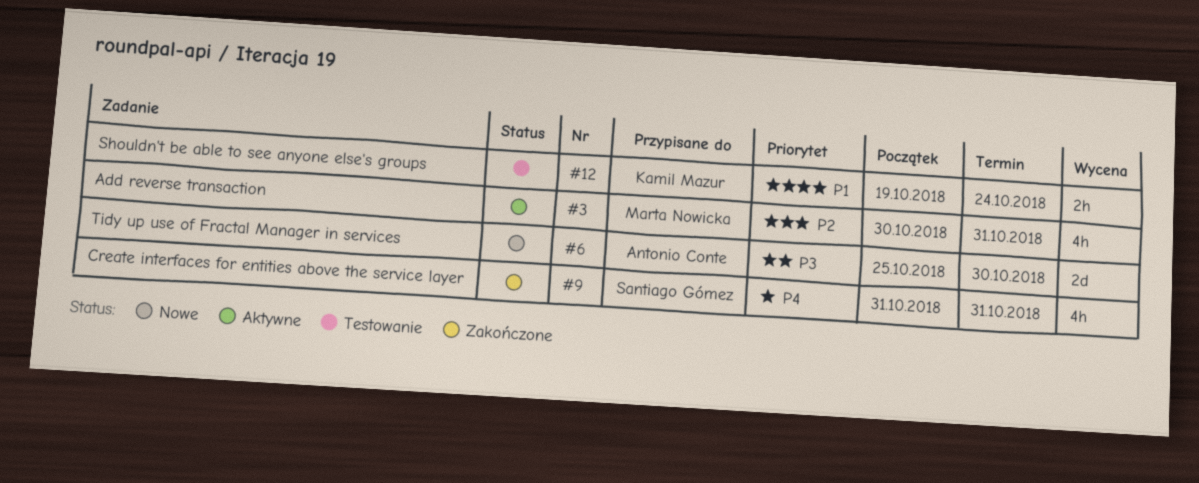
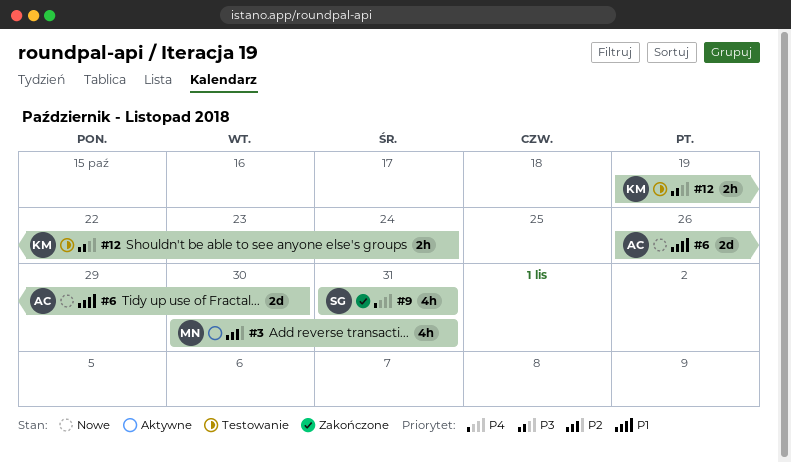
#6, priority: P3 -> P1
#6, start: Oct 25 -> Oct 26
#12, priority: P1 -> P3

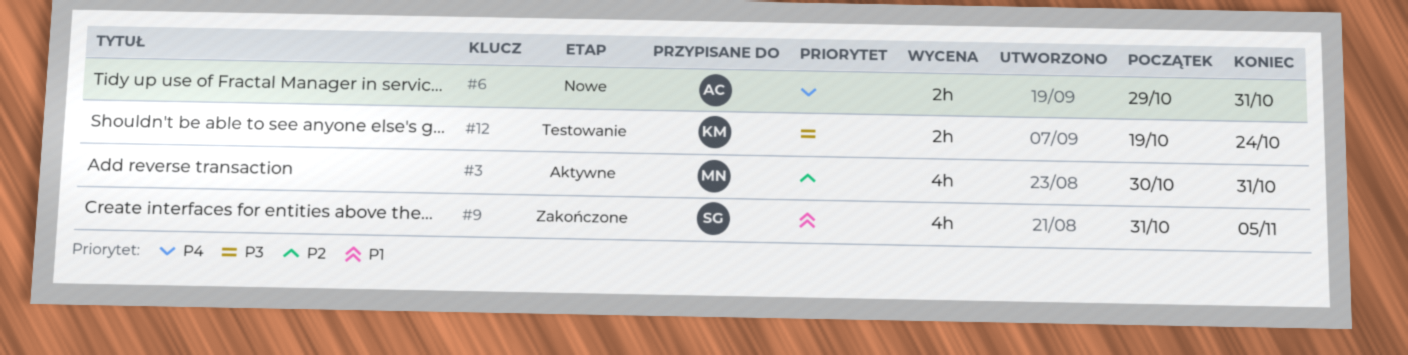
#6, priority: P1 -> P4
#6, estimate: 2d -> 2h
#6, start: Oct 26 -> Oct 29
#6, due: Oct 30 -> Oct 31
#9, priority: P4 -> P1
#9, due: Oct 31 -> Nov 5

